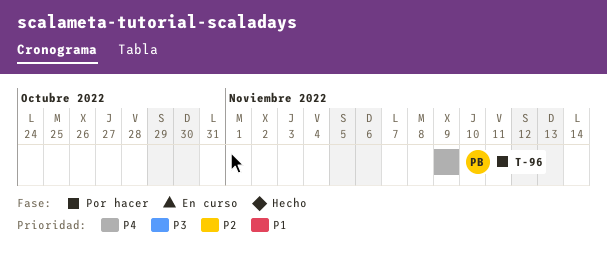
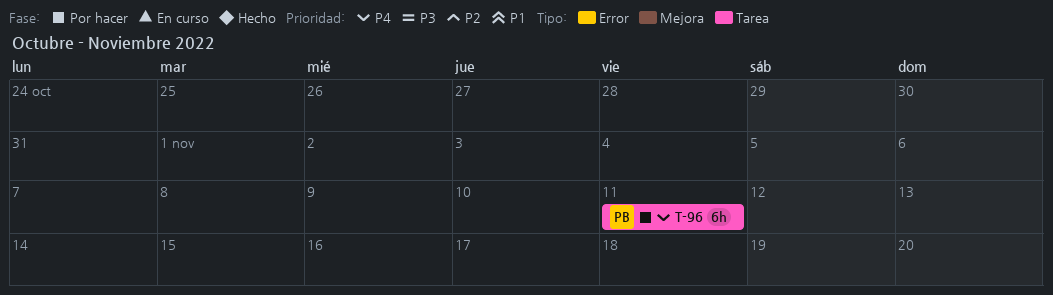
T-96, start: Nov 9 -> Nov 11
T-96, due: Nov 9 -> Nov 11

